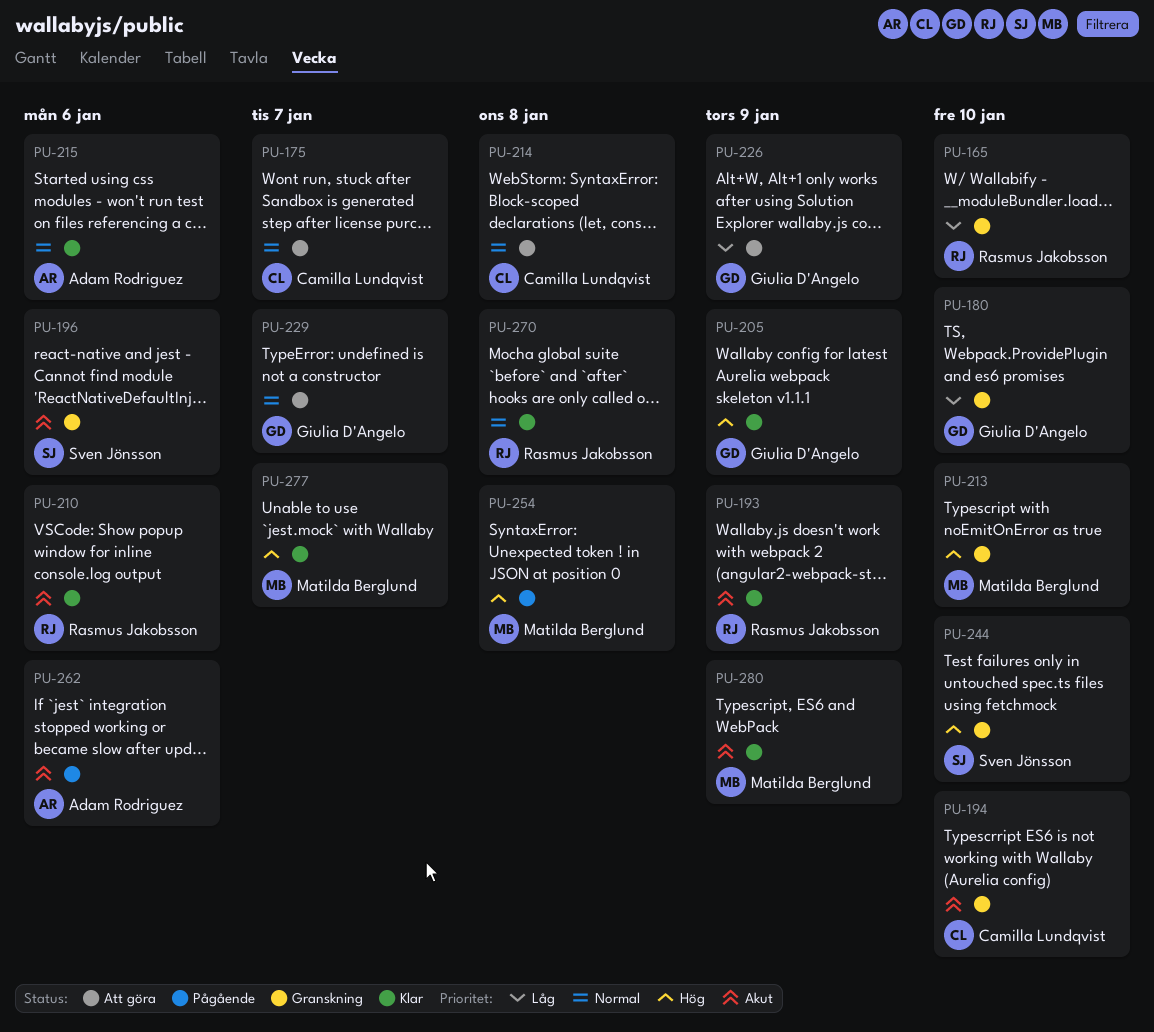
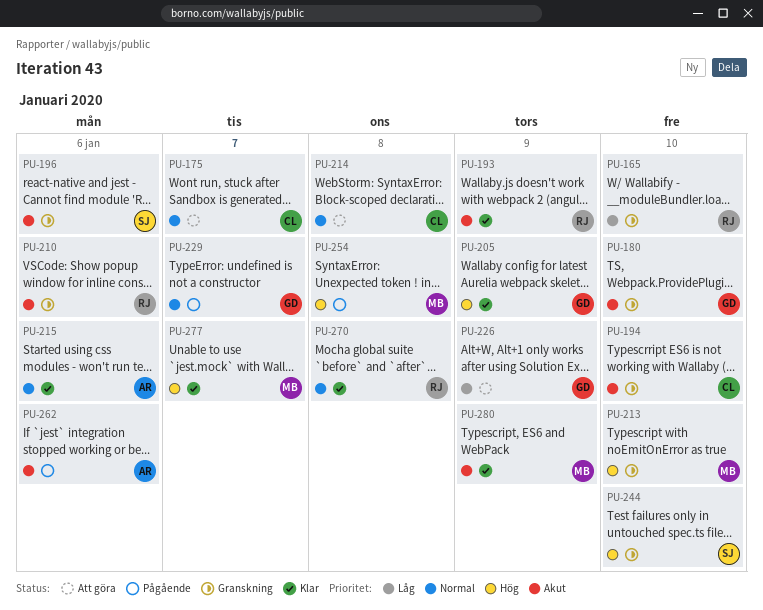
PU-180, priority: Låg -> Akut
PU-210, status: Klar -> Granskning
PU-229, status: Att göra -> Pågående

